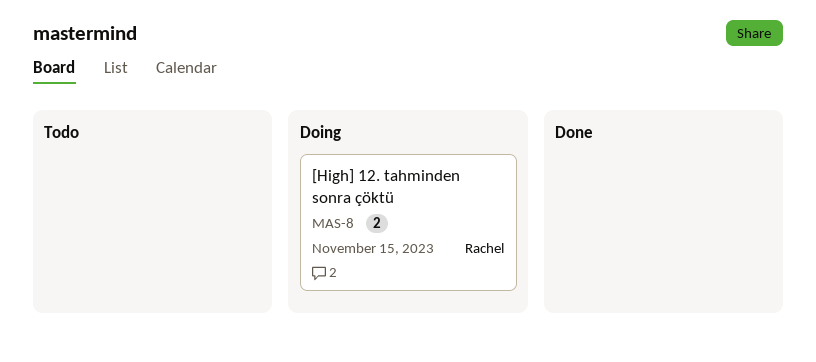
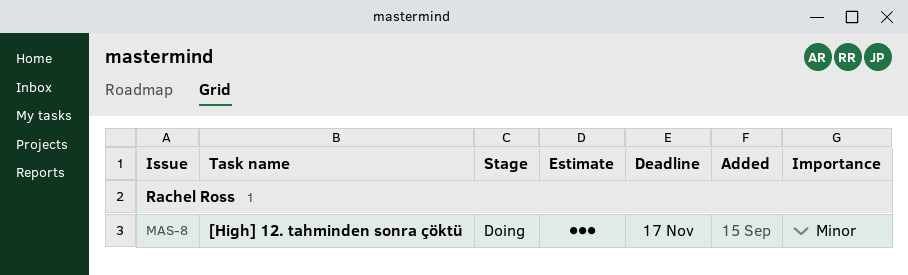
MAS-8, estimate: 2 -> 3
MAS-8, due: Nov 15 -> Nov 17

